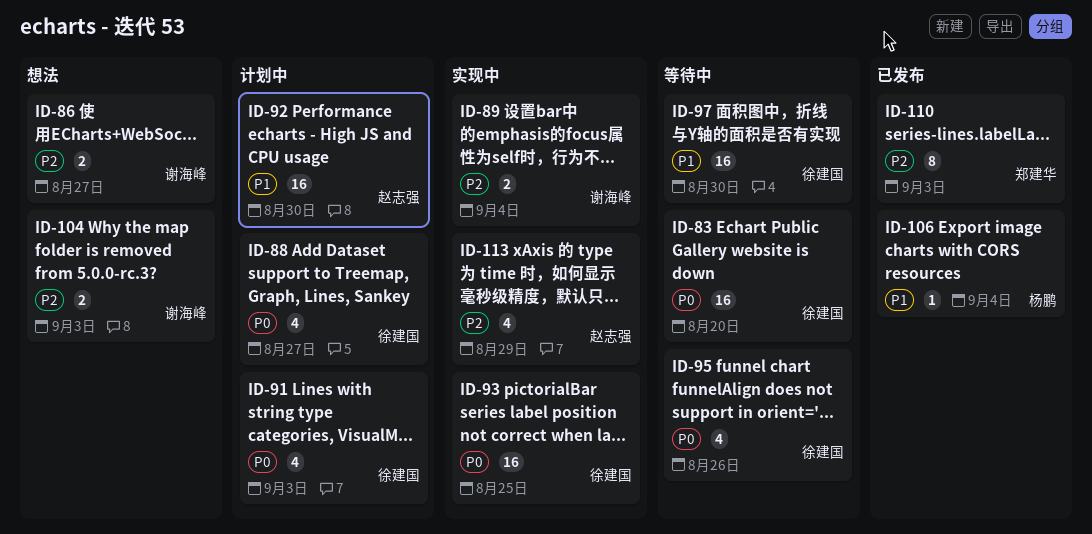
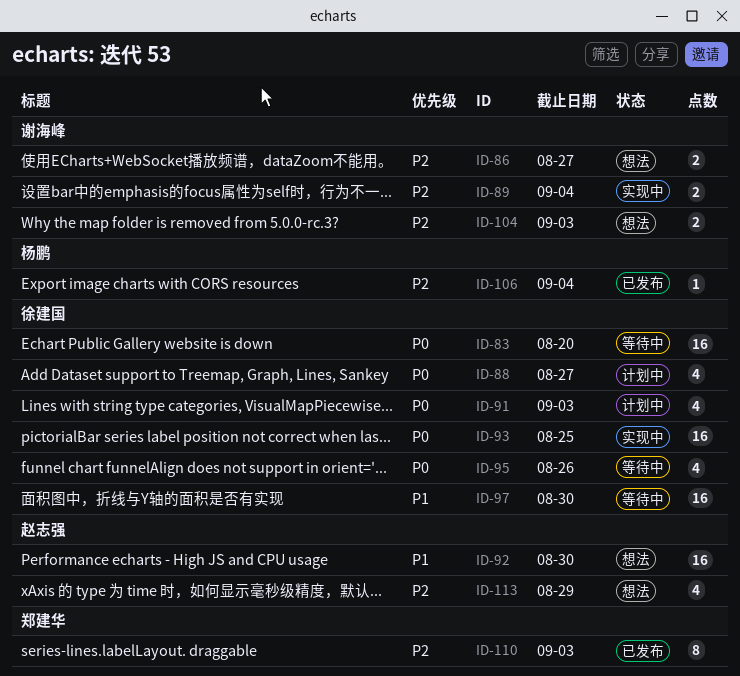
ID-92, status: 计划中 -> 想法
ID-106, priority: P1 -> P2
ID-113, status: 实现中 -> 想法

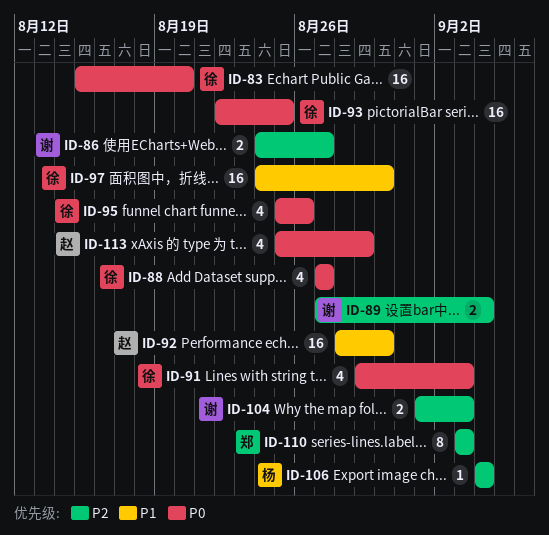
ID-113, priority: P2 -> P0

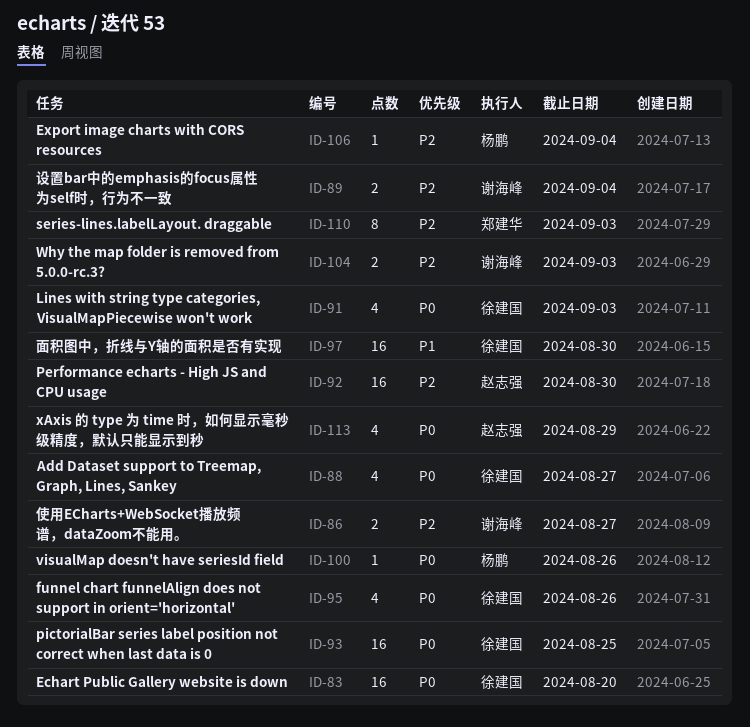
ID-92, priority: P1 -> P2
ID-100: none -> present

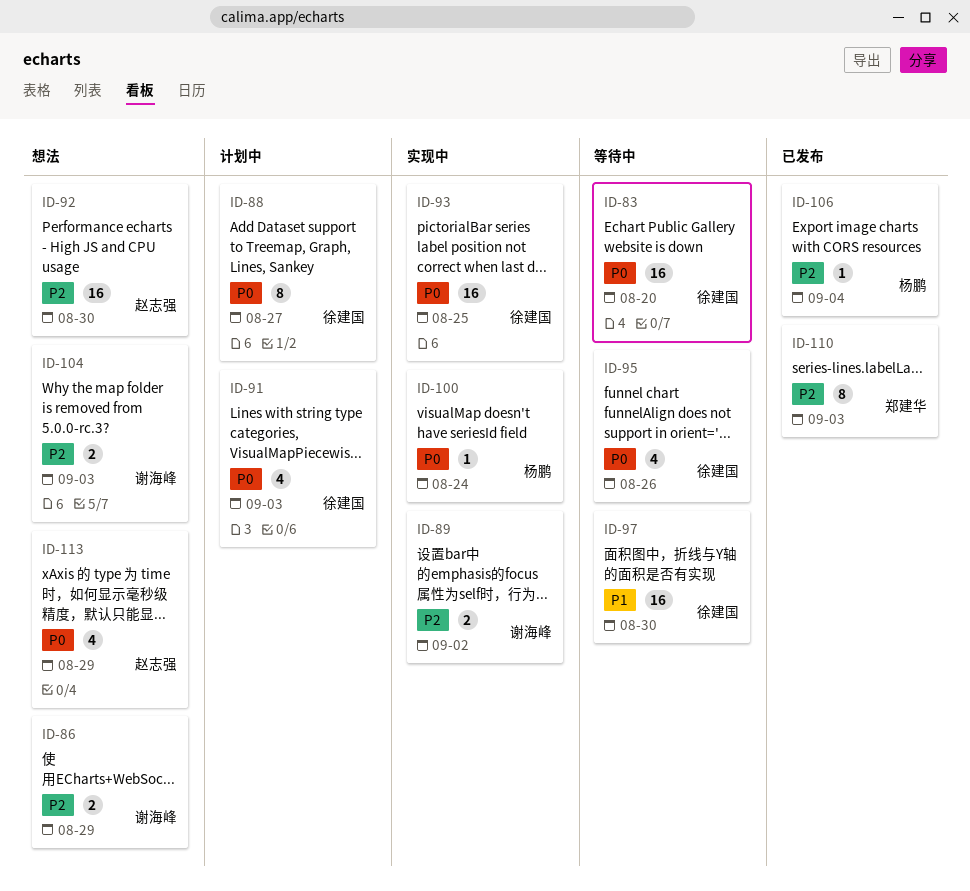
ID-86, due: Aug 27 -> Aug 29
ID-88, estimate: 4 -> 8
ID-89, due: Sep 4 -> Sep 2
ID-100, due: Aug 26 -> Aug 24

